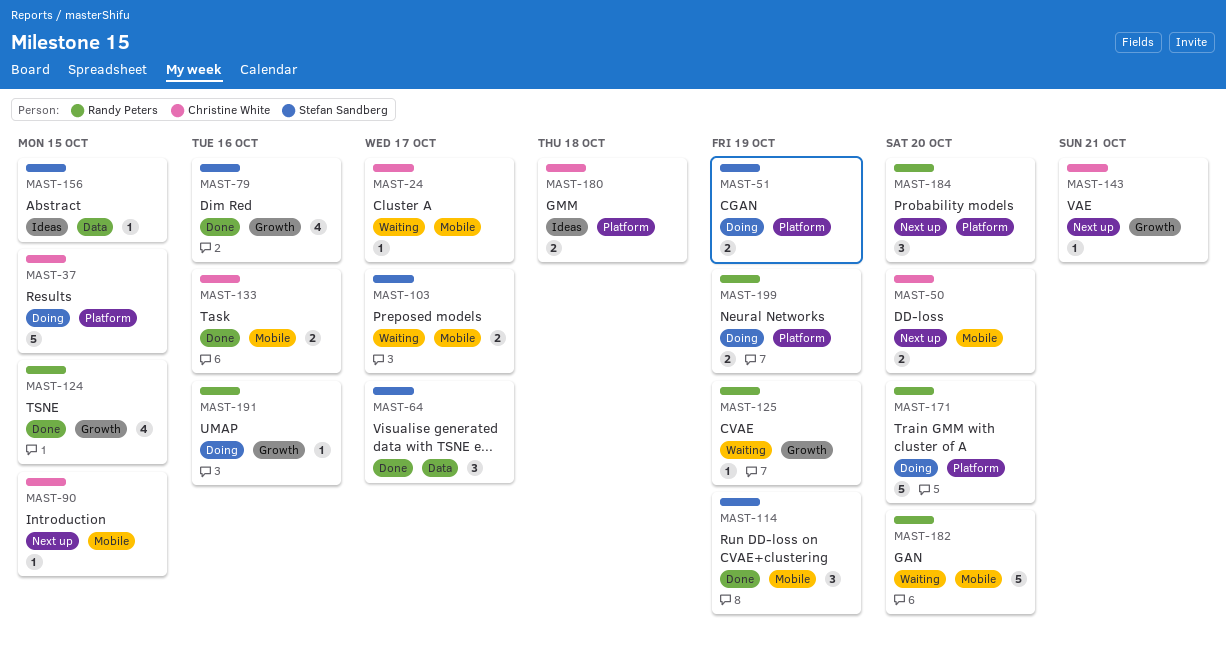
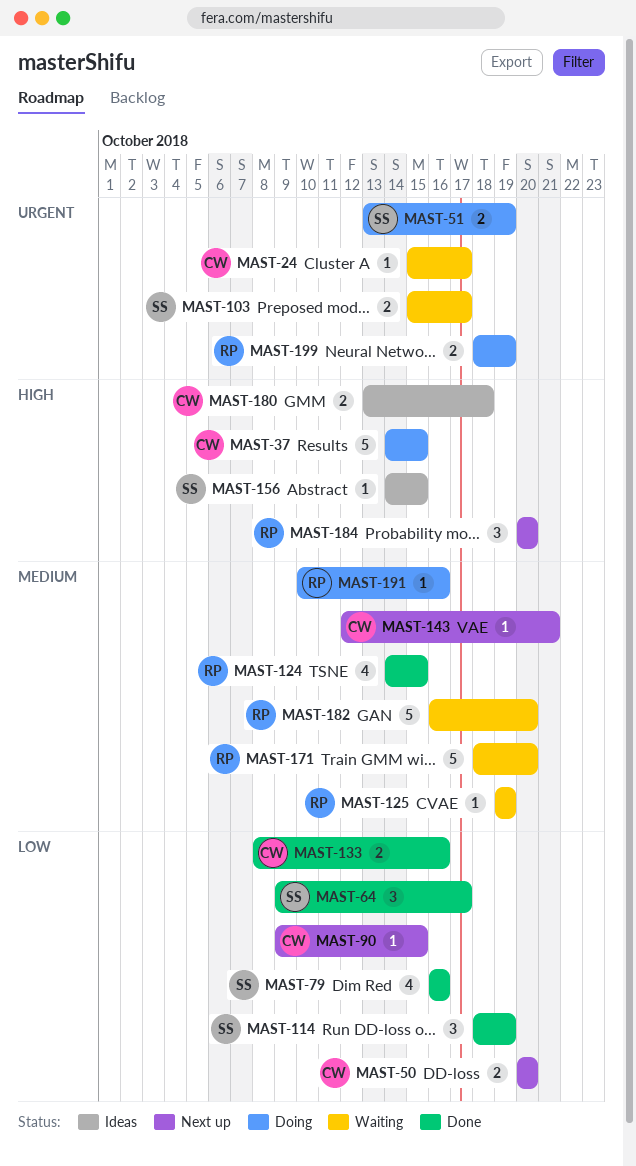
MAST-171, status: Doing -> Waiting

